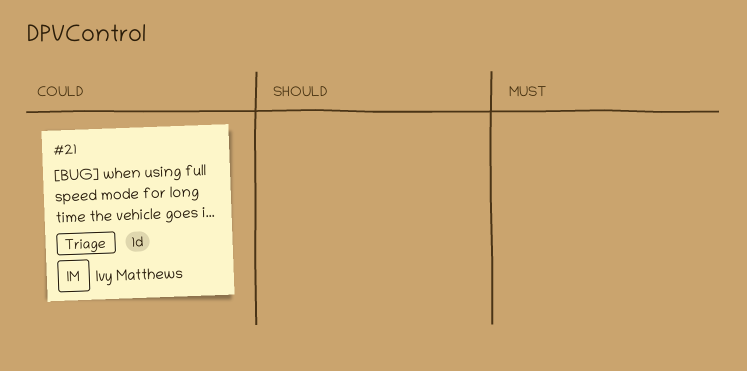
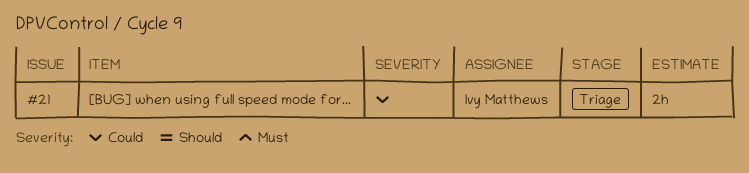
#21, estimate: 1d -> 2h

